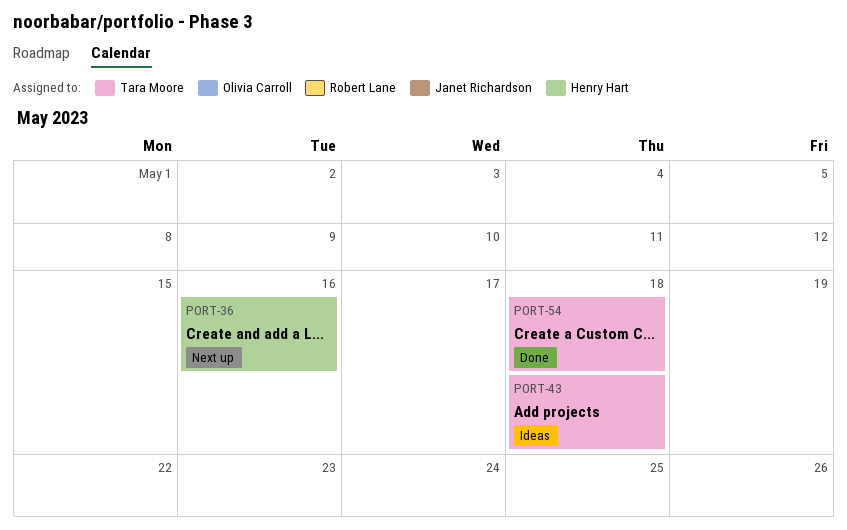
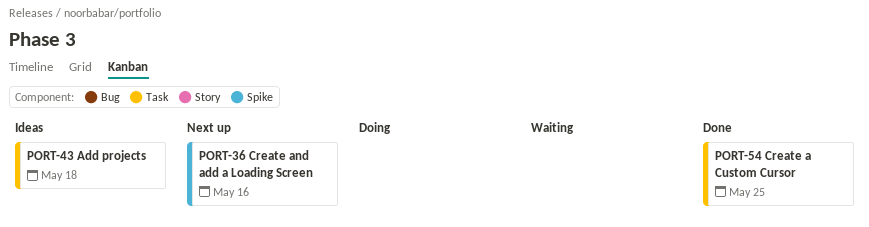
PORT-54, due: May 18 -> May 25

